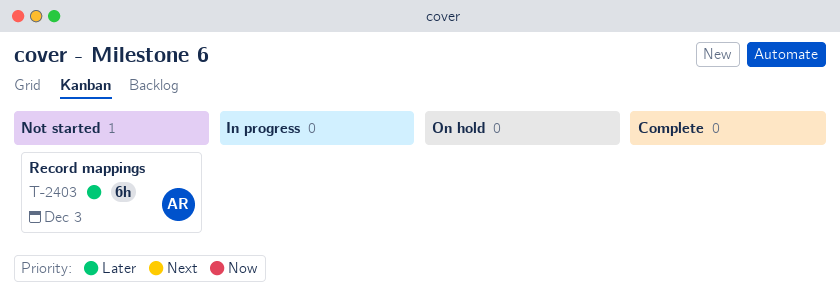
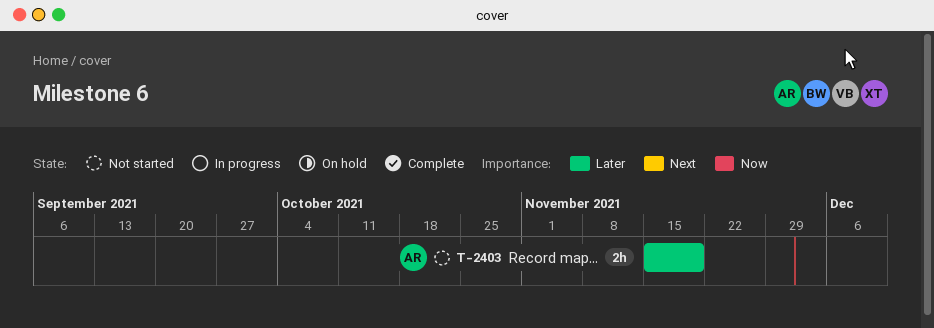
T-2403, estimate: 6h -> 2h
T-2403, due: Dec 3 -> Nov 19

